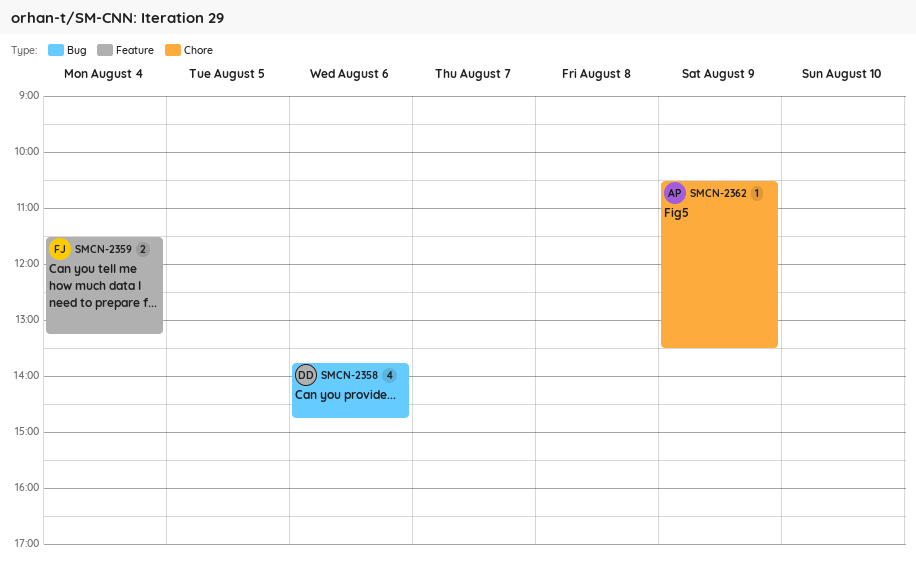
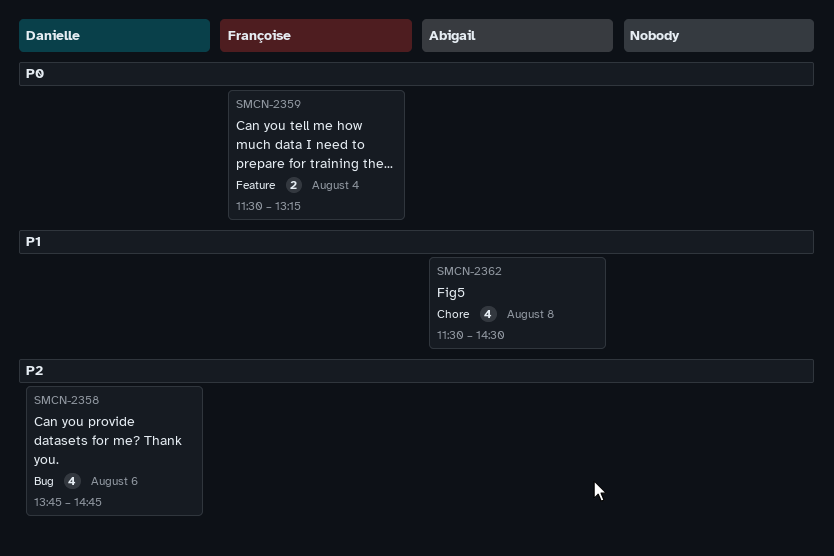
SMCN-2362, estimate: 1 -> 4
SMCN-2362, day: Aug 9 -> Aug 8
SMCN-2362, begins: 10:30 -> 11:30
SMCN-2362, ends: 13:30 -> 14:30

